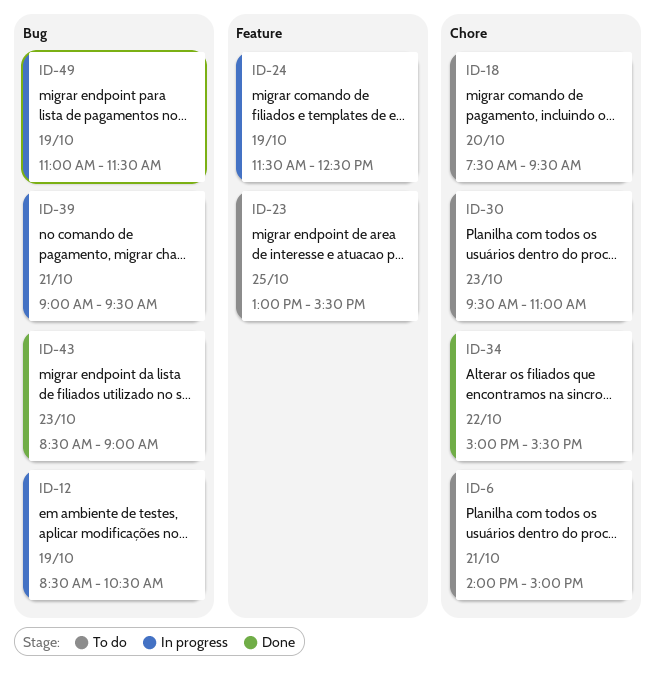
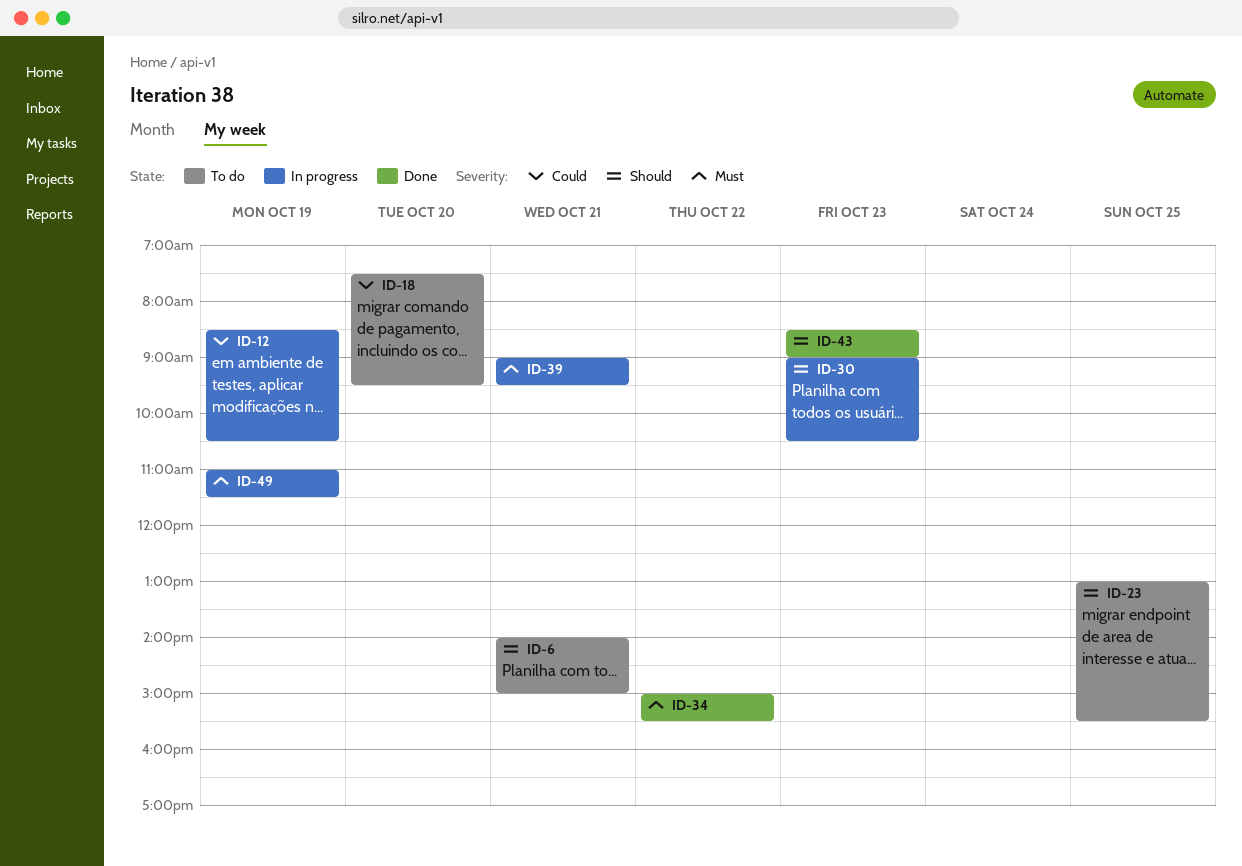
ID-24: present -> none
ID-30, status: To do -> In progress
ID-30, begins: 09:30 -> 09:00
ID-30, ends: 11:00 -> 10:30

